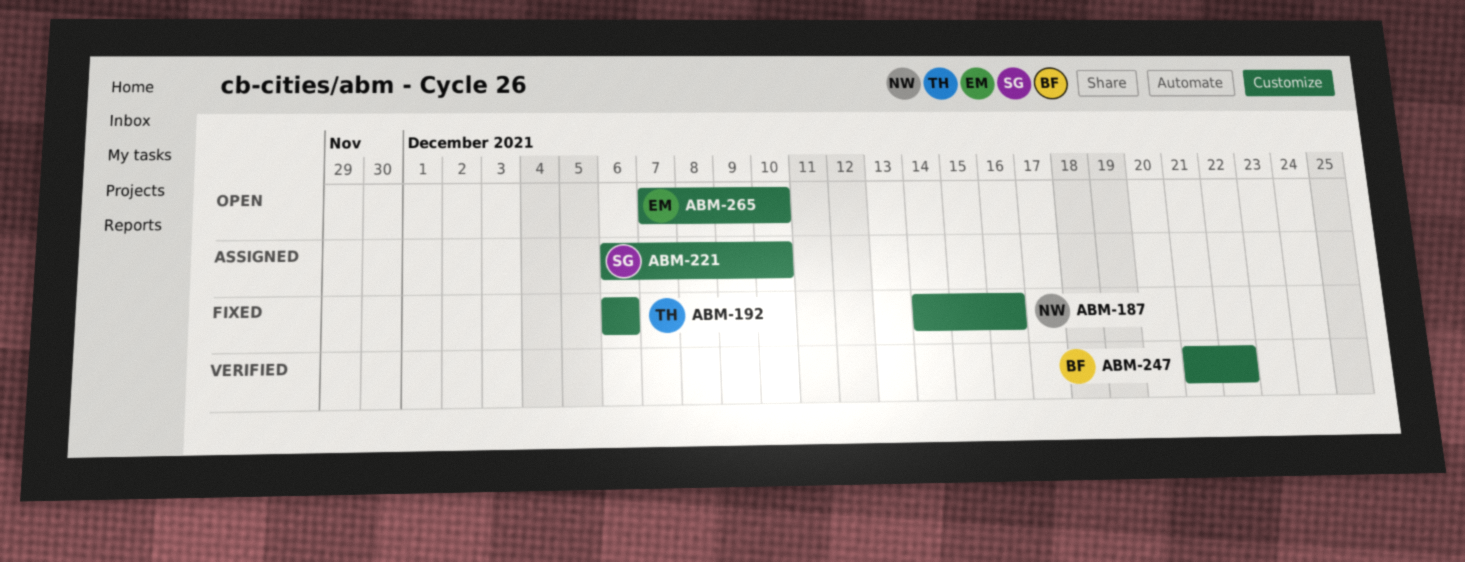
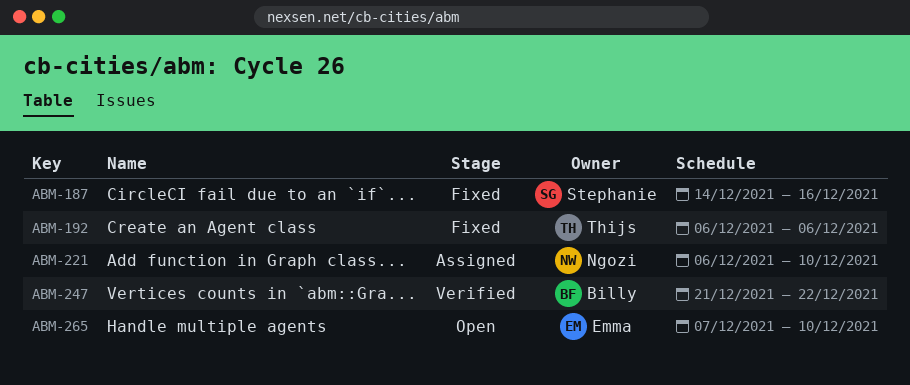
ABM-187, owner: Ngozi -> Stephanie
ABM-221, owner: Stephanie -> Ngozi

